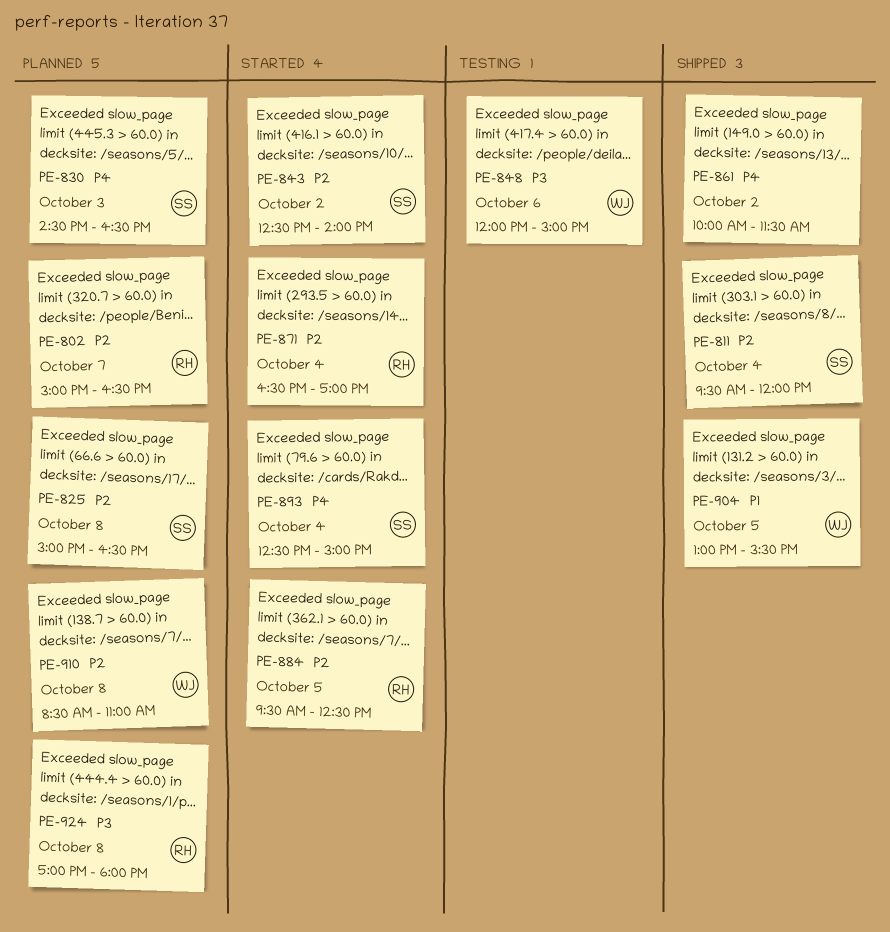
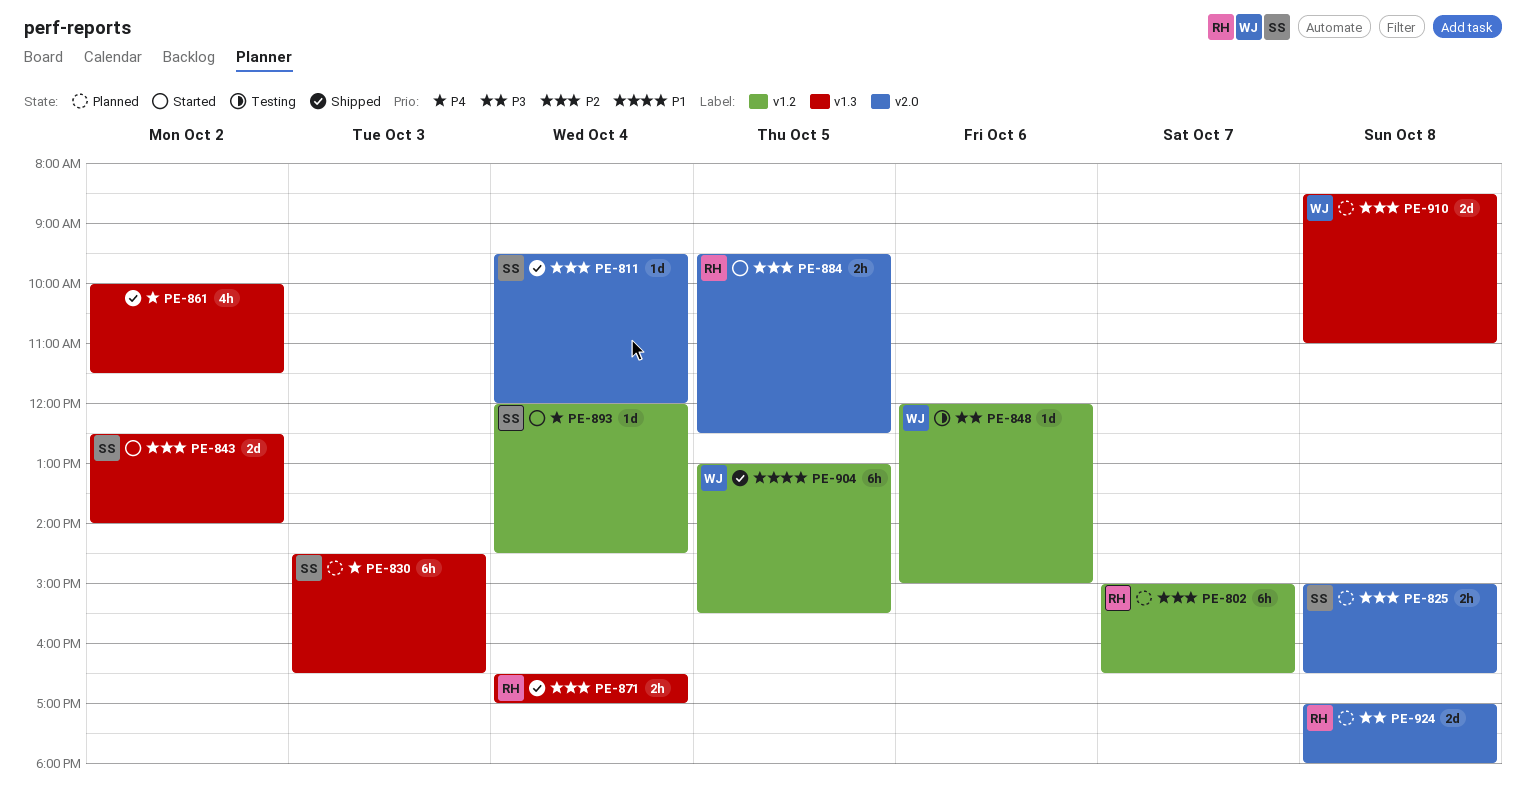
PE-871, status: Started -> Shipped
PE-893, begins: 12:30 -> 12:00
PE-893, ends: 15:00 -> 14:30

